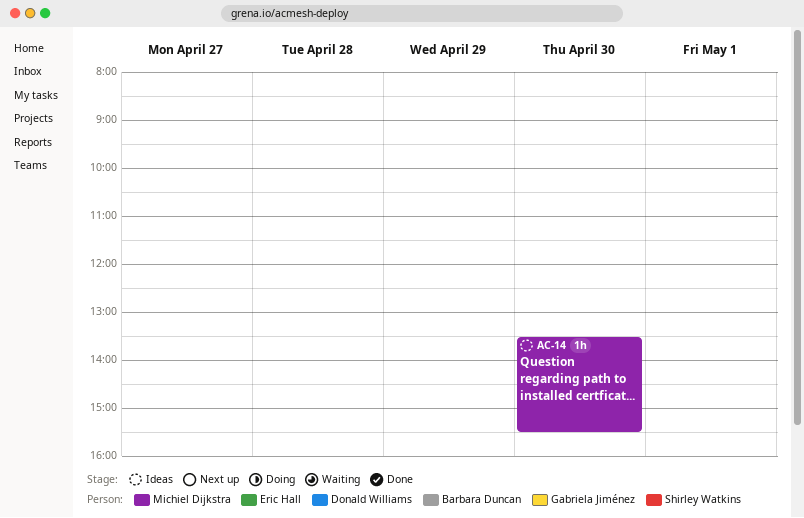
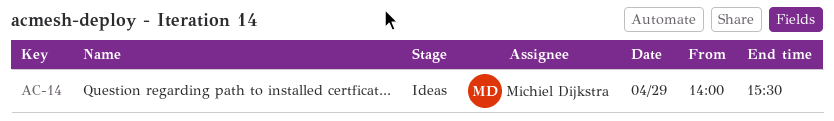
AC-14, day: Apr 30 -> Apr 29
AC-14, begins: 13:30 -> 14:00

